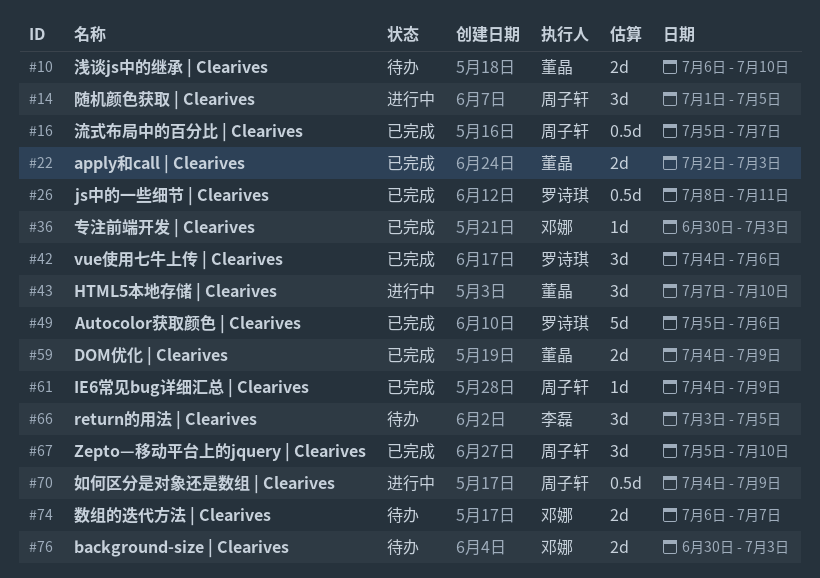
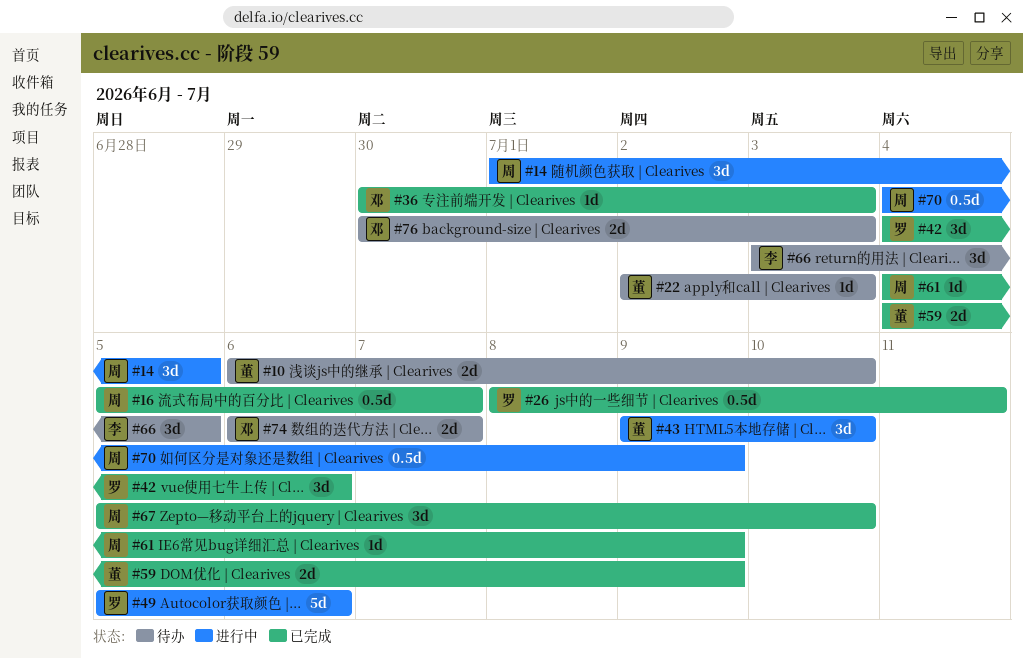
#22, status: 已完成 -> 待办
#22, estimate: 2d -> 1d
#43, start: Jul 7 -> Jul 9
#49, status: 已完成 -> 进行中

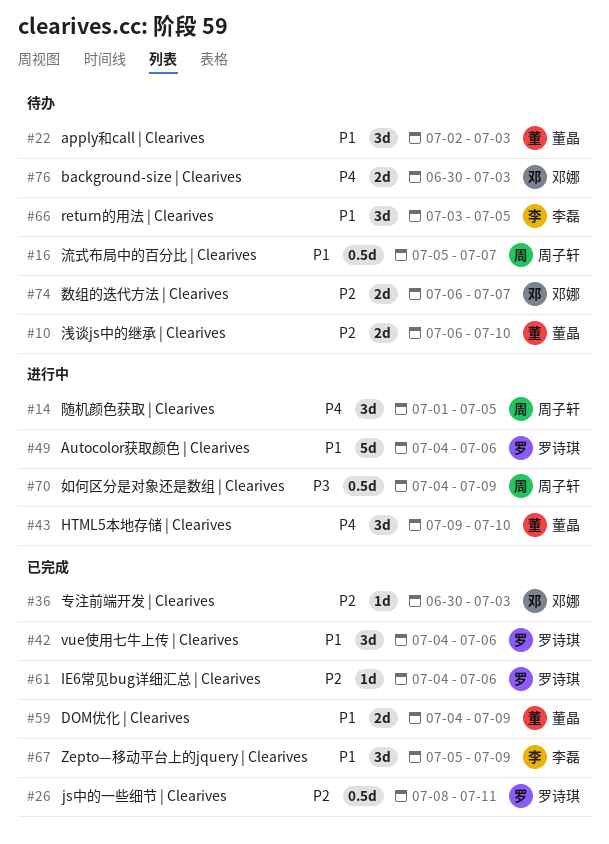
#16, status: 已完成 -> 待办
#22, estimate: 1d -> 3d
#49, start: Jul 5 -> Jul 4
#61, owner: 周子轩 -> 罗诗琪
#61, due: Jul 9 -> Jul 6
#67, owner: 周子轩 -> 李磊
#67, due: Jul 10 -> Jul 9

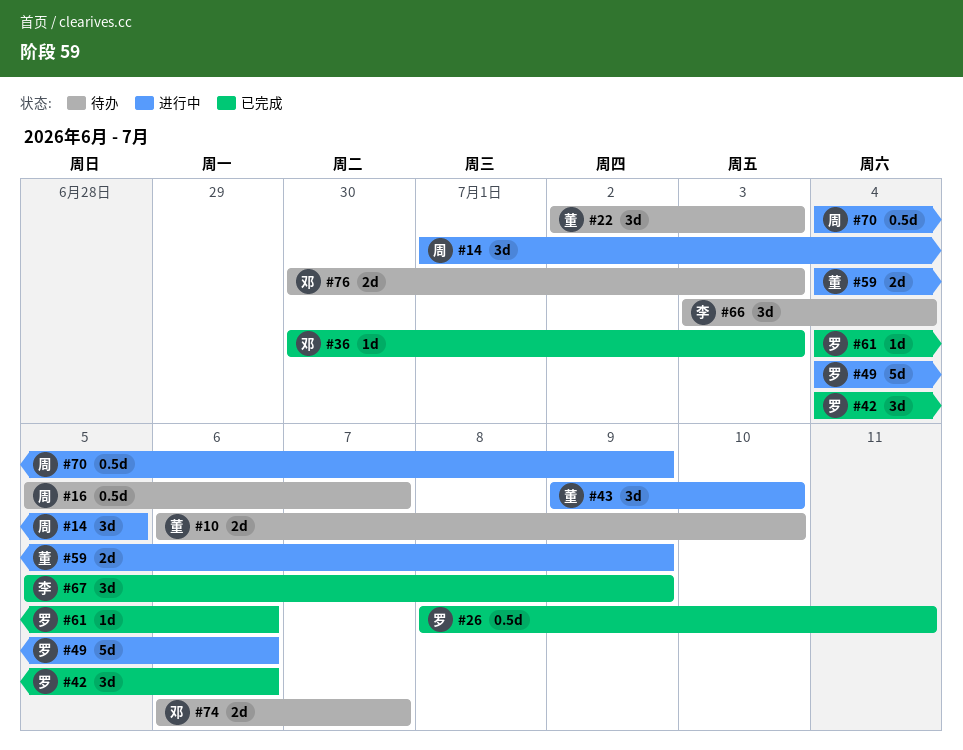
#59, status: 已完成 -> 进行中
#66, due: Jul 5 -> Jul 4

